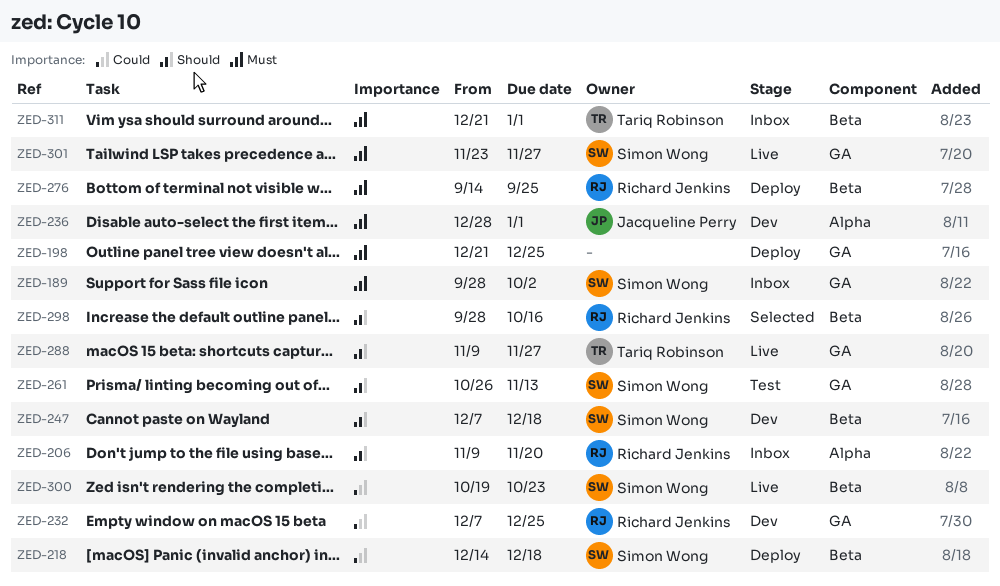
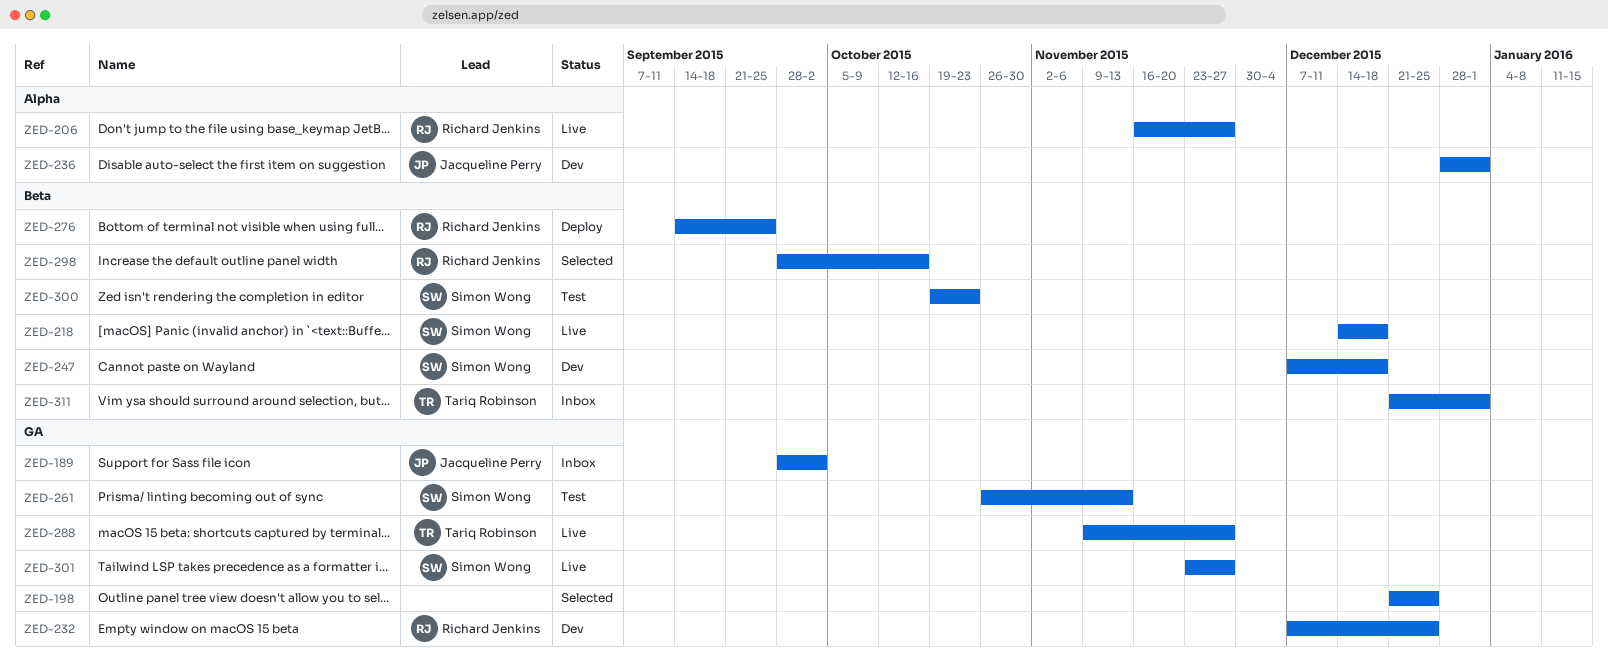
ZED-189, owner: Simon Wong -> Jacqueline Perry
ZED-198, status: Deploy -> Selected
ZED-206, status: Inbox -> Live
ZED-206, start: Nov 9 -> Nov 16
ZED-206, due: Nov 20 -> Nov 27
ZED-218, status: Deploy -> Live
ZED-300, status: Live -> Test

